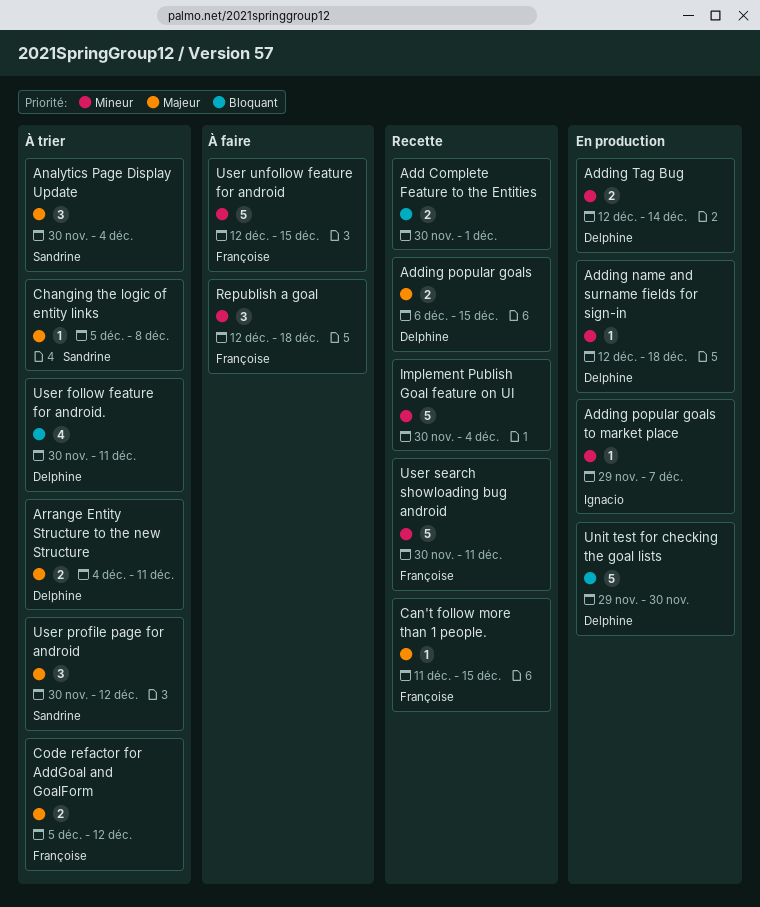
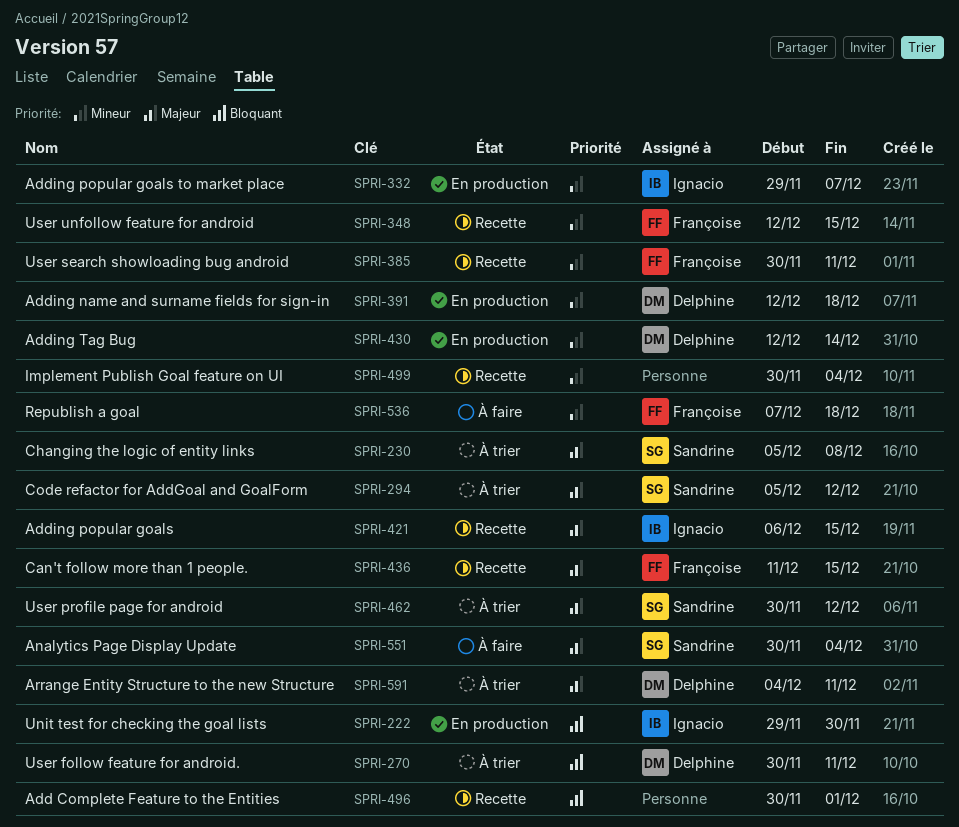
Adding popular goals, owner: Delphine -> Ignacio
Analytics Page Display Update, status: À trier -> À faire
Code refactor for AddGoal and GoalForm, owner: Françoise -> Sandrine
Republish a goal, start: Dec 12 -> Dec 7
Unit test for checking the goal lists, owner: Delphine -> Ignacio
User unfollow feature for android, status: À faire -> Recette

